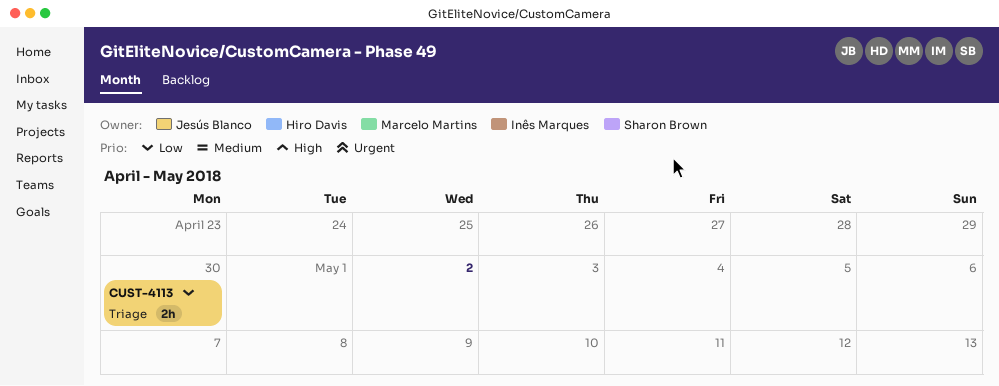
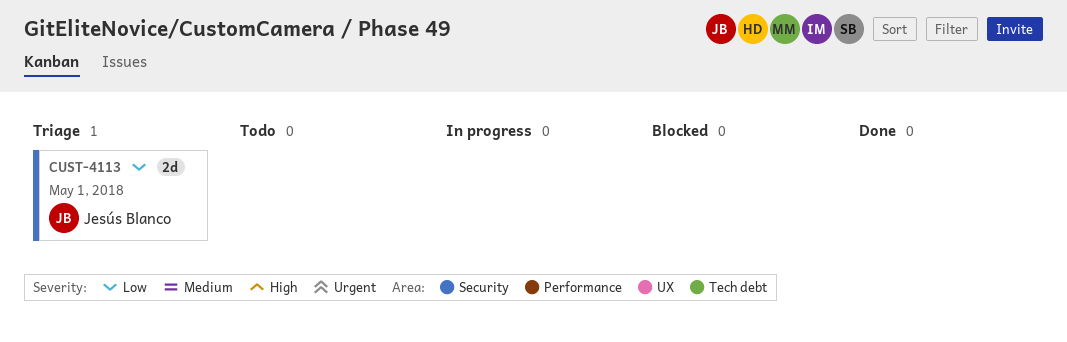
CUST-4113, estimate: 2h -> 2d
CUST-4113, due: Apr 30 -> May 1

